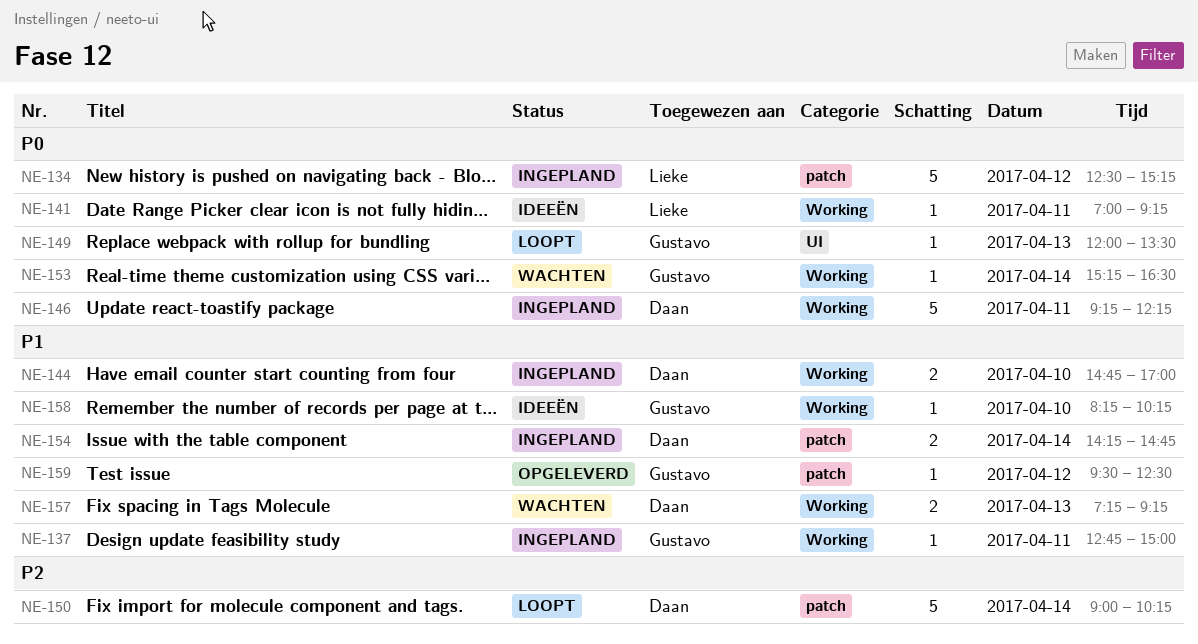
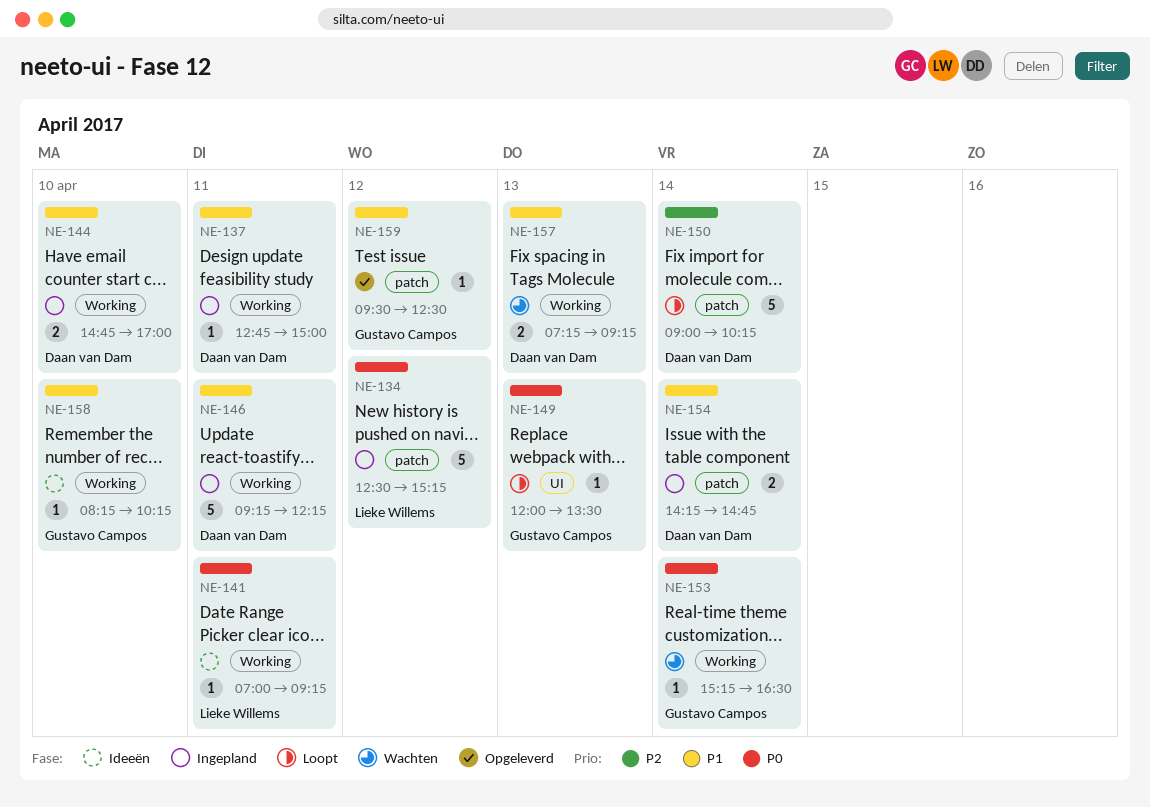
NE-137, owner: Gustavo Campos -> Daan van Dam
NE-146, priority: P0 -> P1

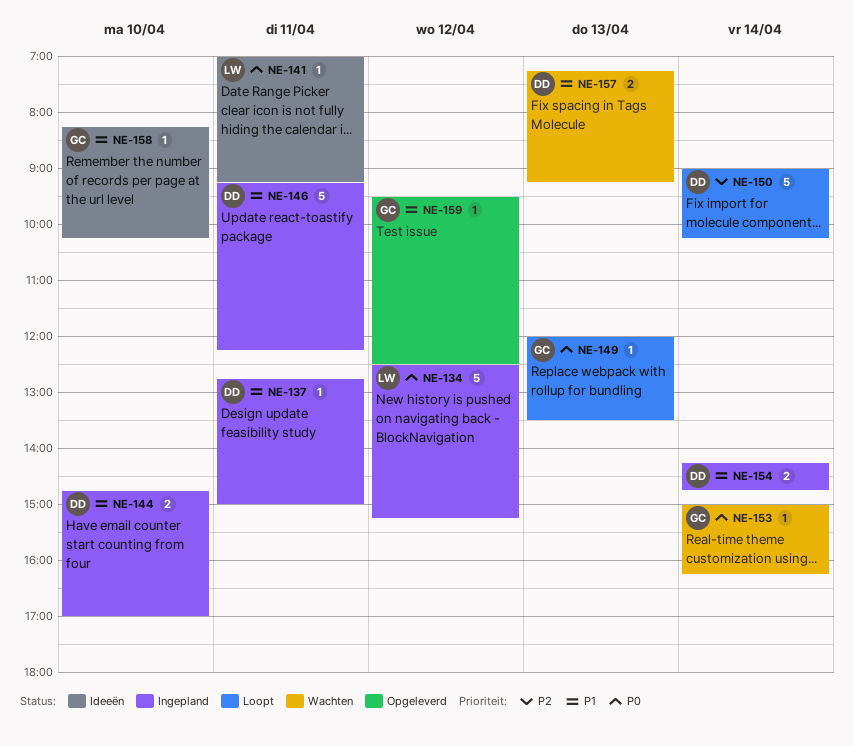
NE-153, begins: 15:15 -> 15:00
NE-153, ends: 16:30 -> 16:15

